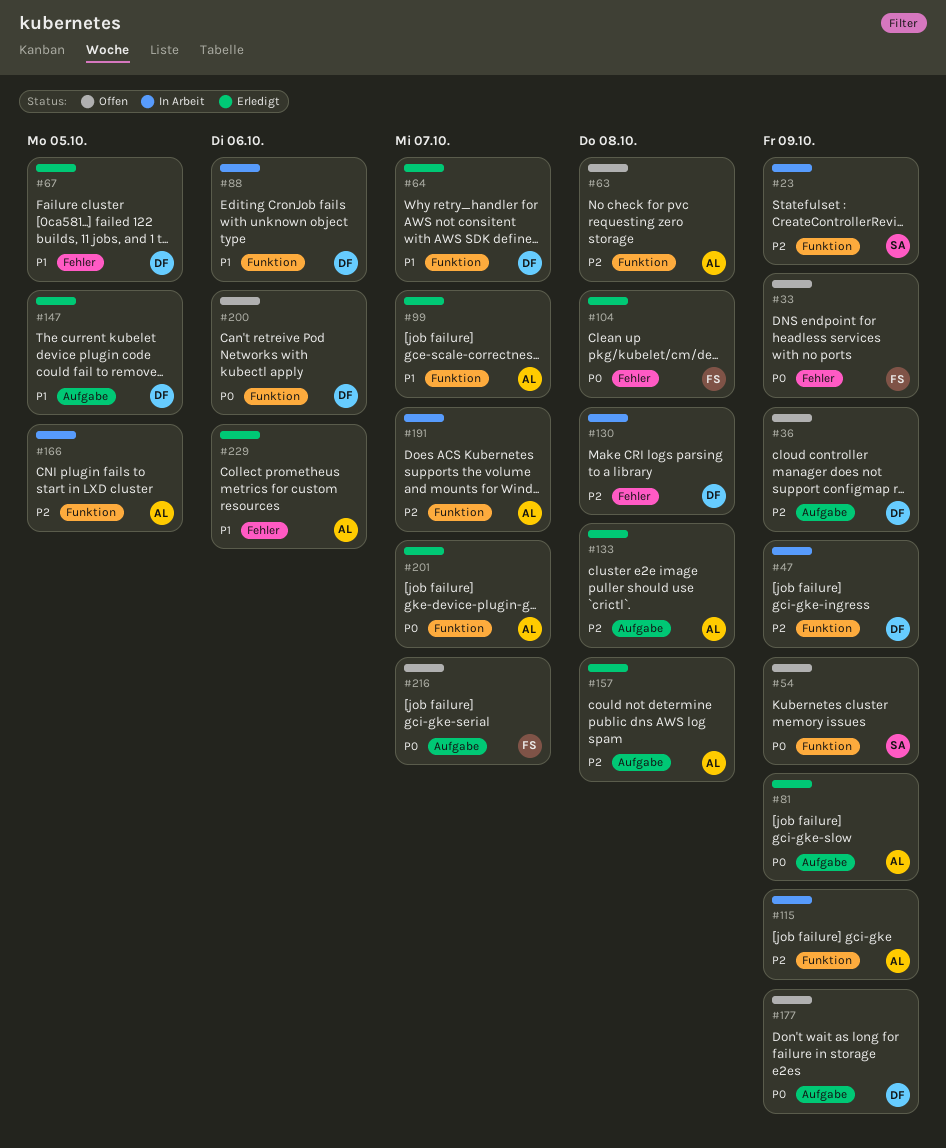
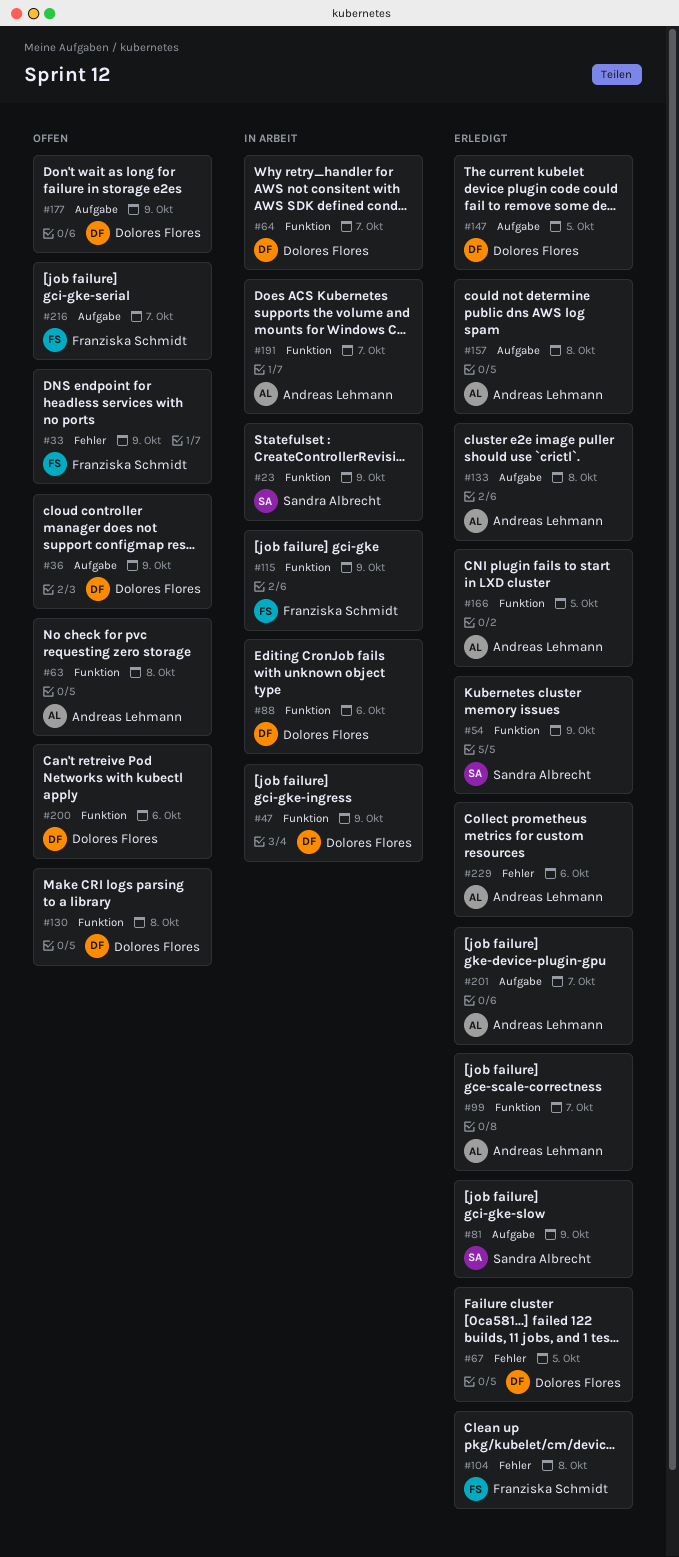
#54, status: Offen -> Erledigt
#64, status: Erledigt -> In Arbeit
#81, owner: Andreas Lehmann -> Sandra Albrecht
#115, owner: Andreas Lehmann -> Franziska Schmidt
#130, status: In Arbeit -> Offen
#130, label: Fehler -> Funktion
#166, status: In Arbeit -> Erledigt
#201, label: Funktion -> Aufgabe

